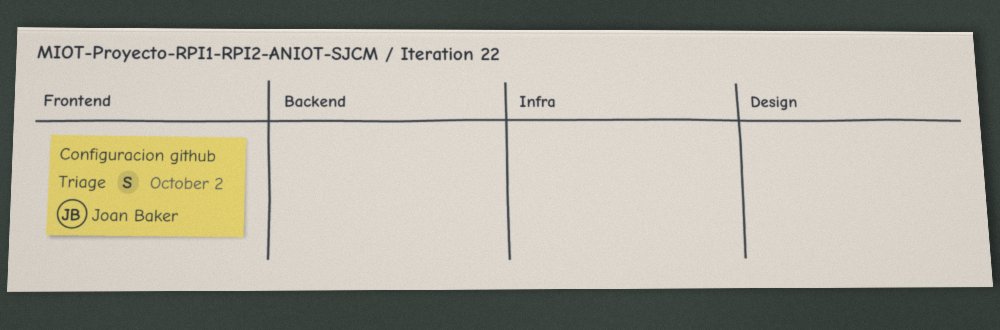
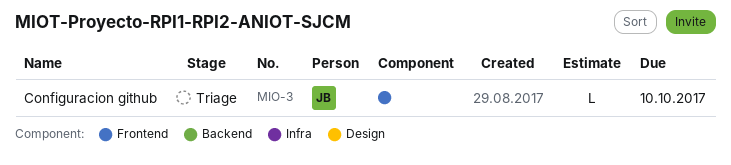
Configuracion github, estimate: S -> L
Configuracion github, due: Oct 2 -> Oct 10

